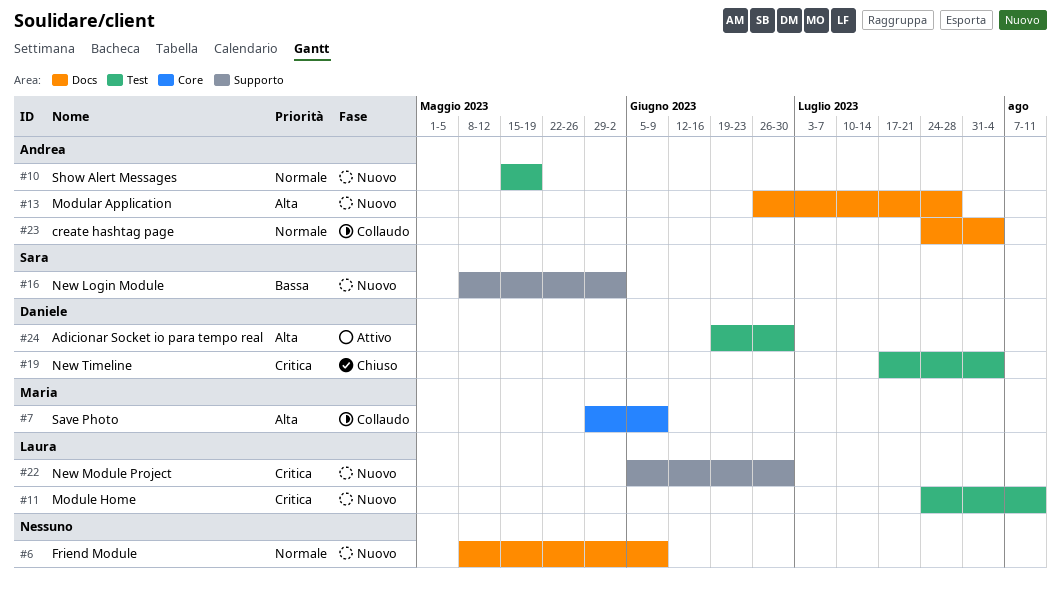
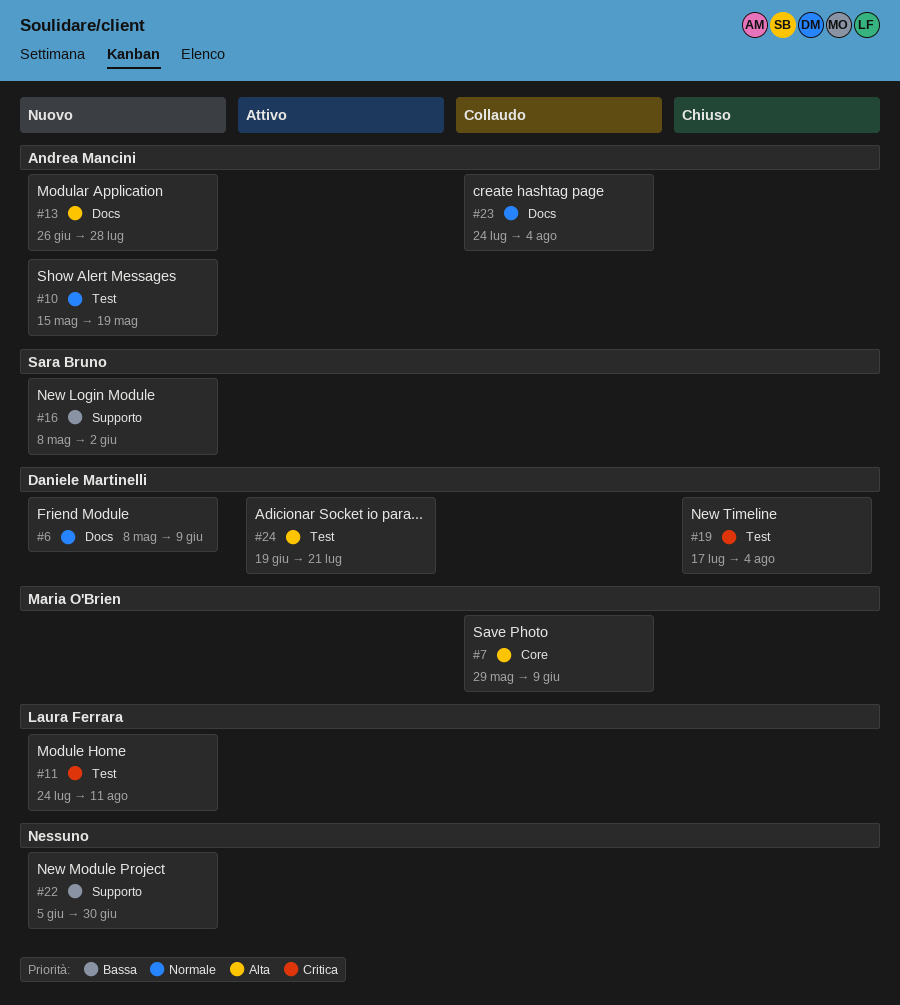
#6, owner: none -> Daniele Martinelli
#22, owner: Laura Ferrara -> none
#22, priority: Critica -> Bassa
#24, due: Jun 30 -> Jul 21

